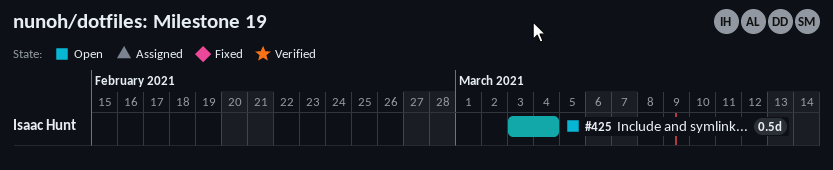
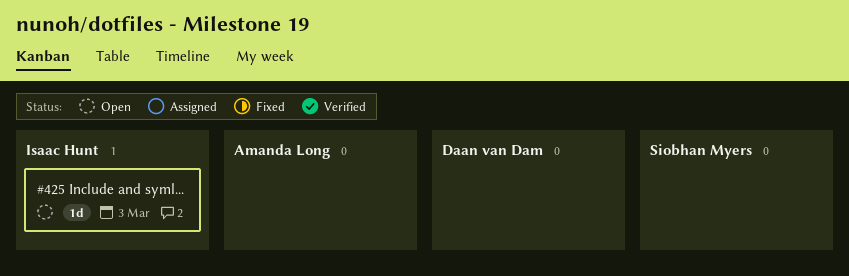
#425, estimate: 0.5d -> 1d
#425, due: Mar 4 -> Mar 3

